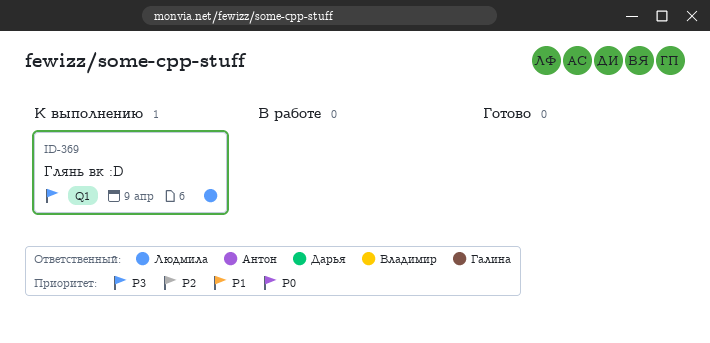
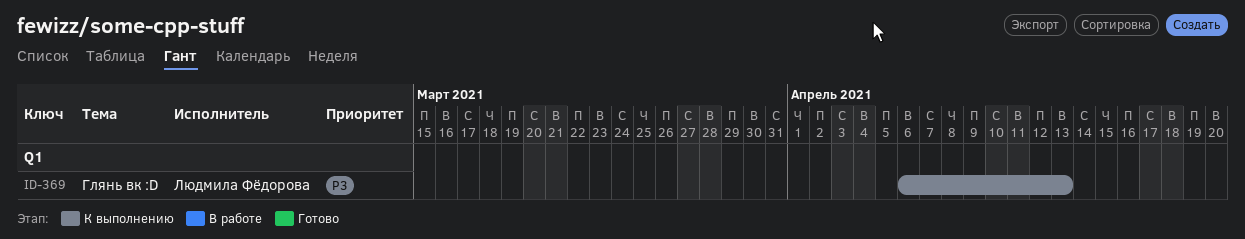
ID-369, due: Apr 9 -> Apr 13

